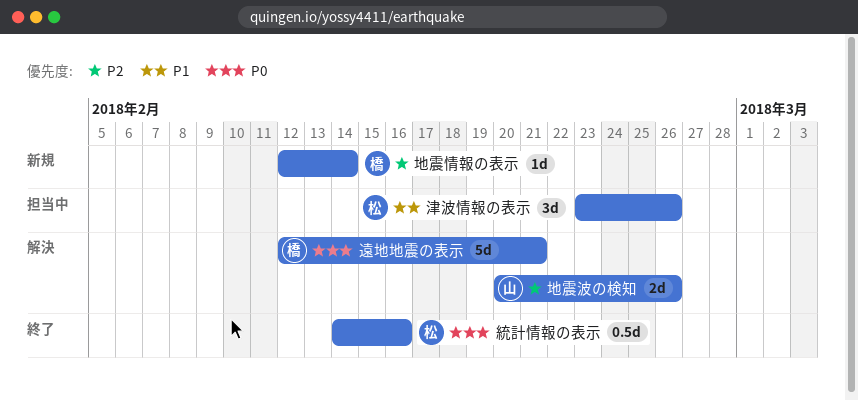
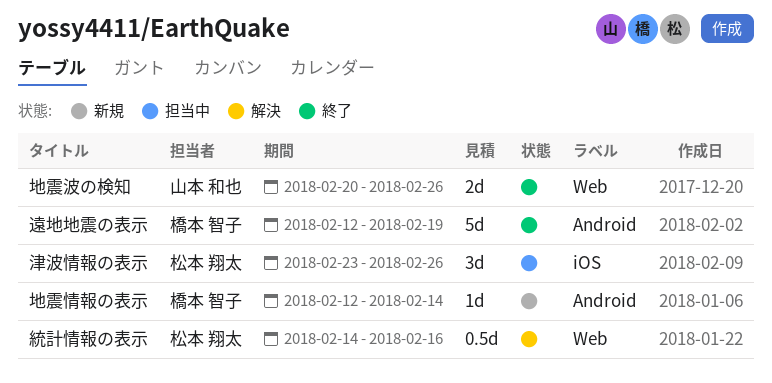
地震波の検知, status: 解決 -> 終了
統計情報の表示, status: 終了 -> 解決
遠地地震の表示, status: 解決 -> 終了
遠地地震の表示, due: Feb 21 -> Feb 19

